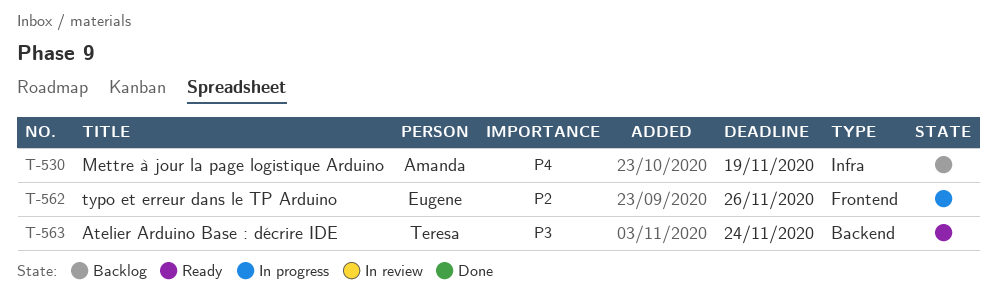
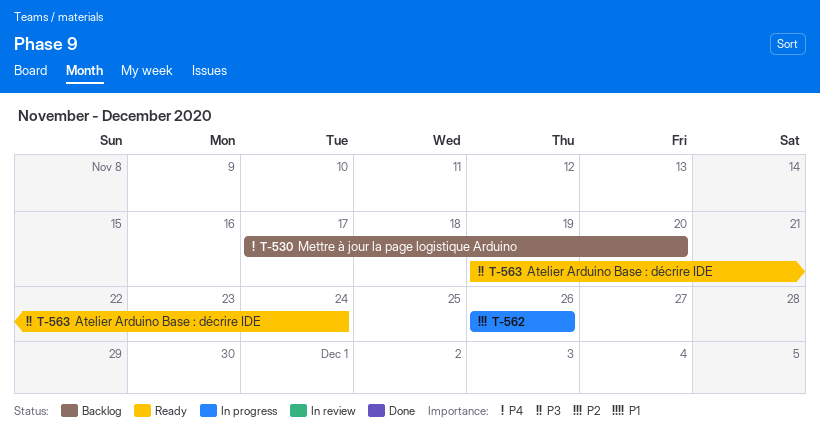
T-530, due: Nov 19 -> Nov 20

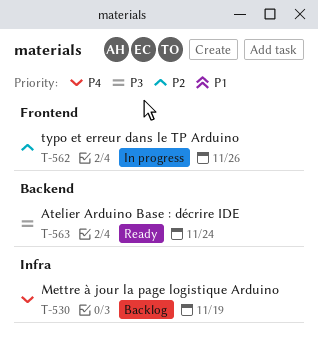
T-530, due: Nov 20 -> Nov 19

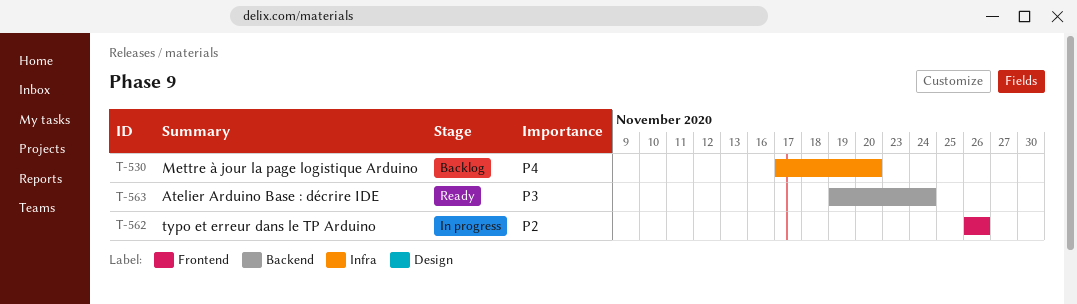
T-530, due: Nov 19 -> Nov 20

